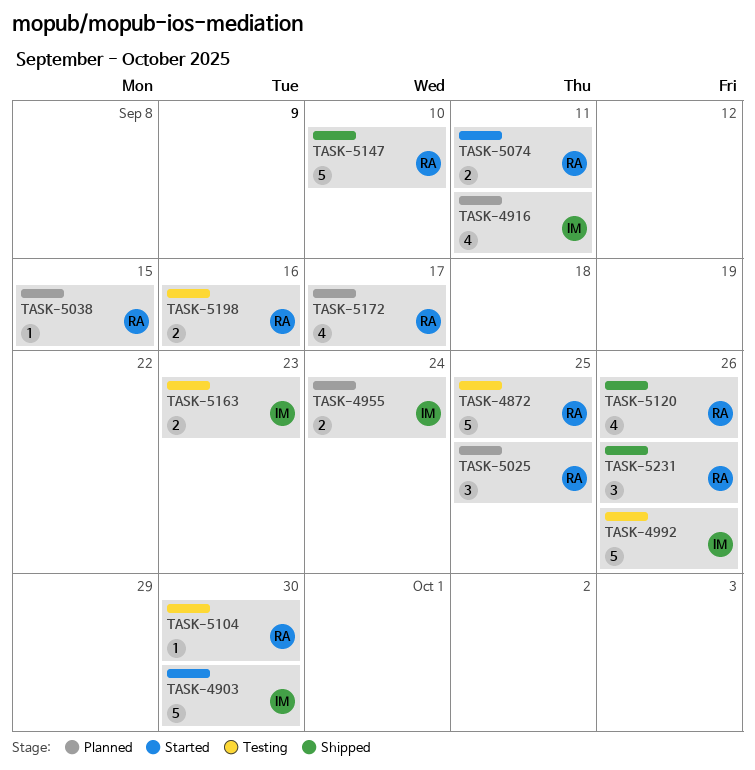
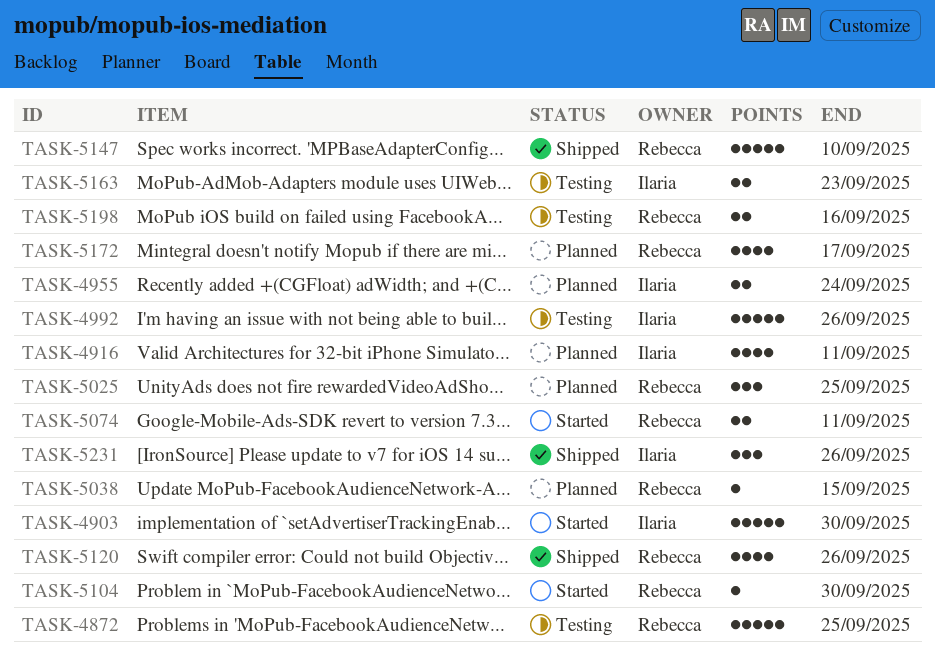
TASK-5104, status: Testing -> Started
TASK-5231, owner: Rebecca -> Ilaria

